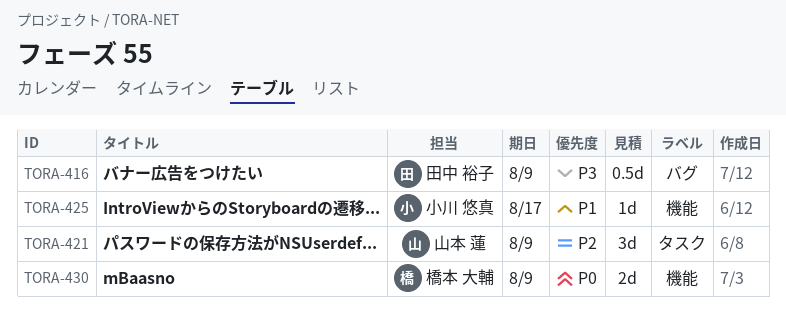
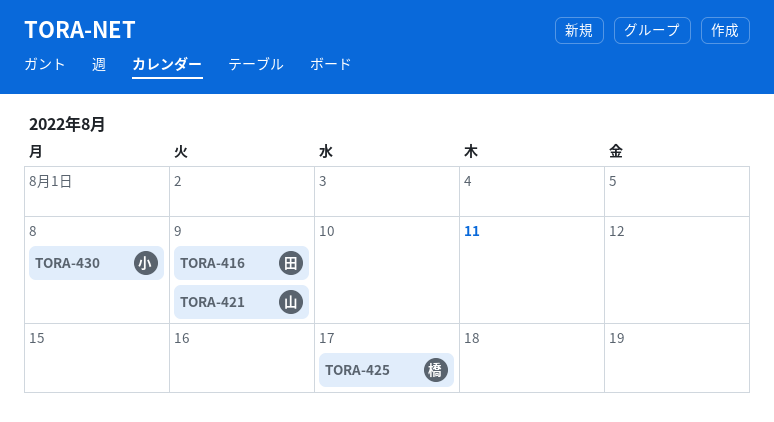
TORA-425, owner: 小川 悠真 -> 橋本 大輔
TORA-430, owner: 橋本 大輔 -> 小川 悠真
TORA-430, due: Aug 9 -> Aug 8

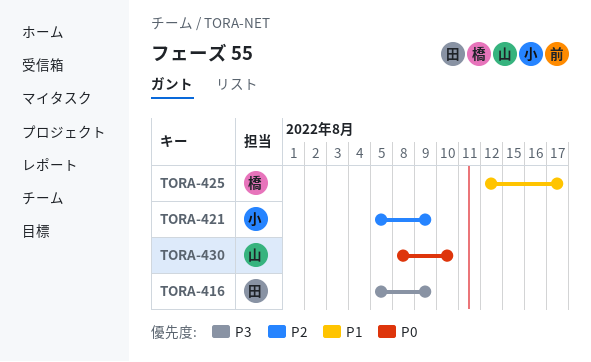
TORA-421, owner: 山 -> 小
TORA-430, owner: 小 -> 山
TORA-430, due: Aug 8 -> Aug 10

